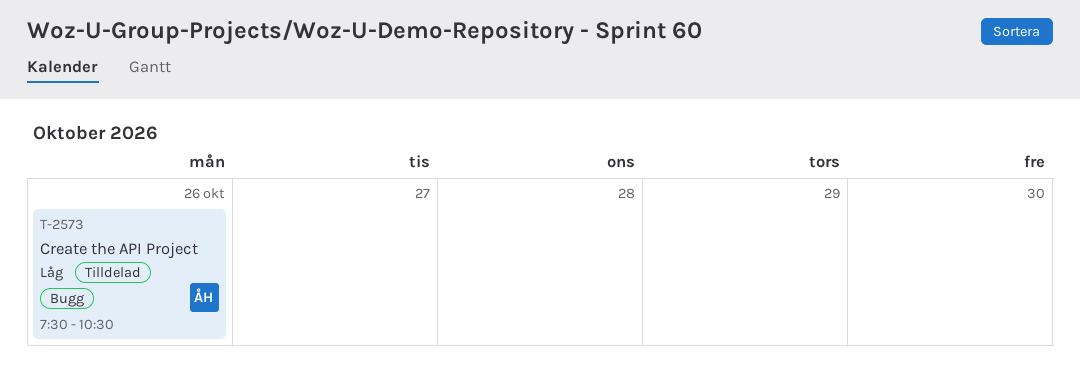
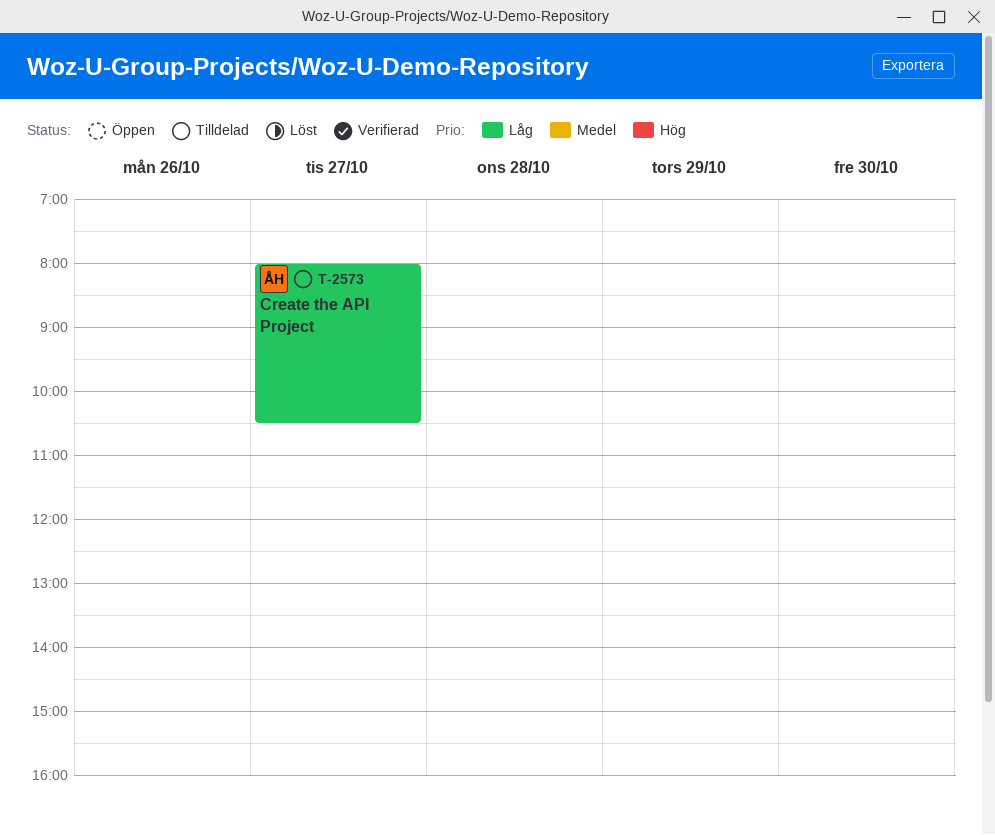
T-2573, day: Oct 26 -> Oct 27
T-2573, begins: 07:30 -> 08:00

